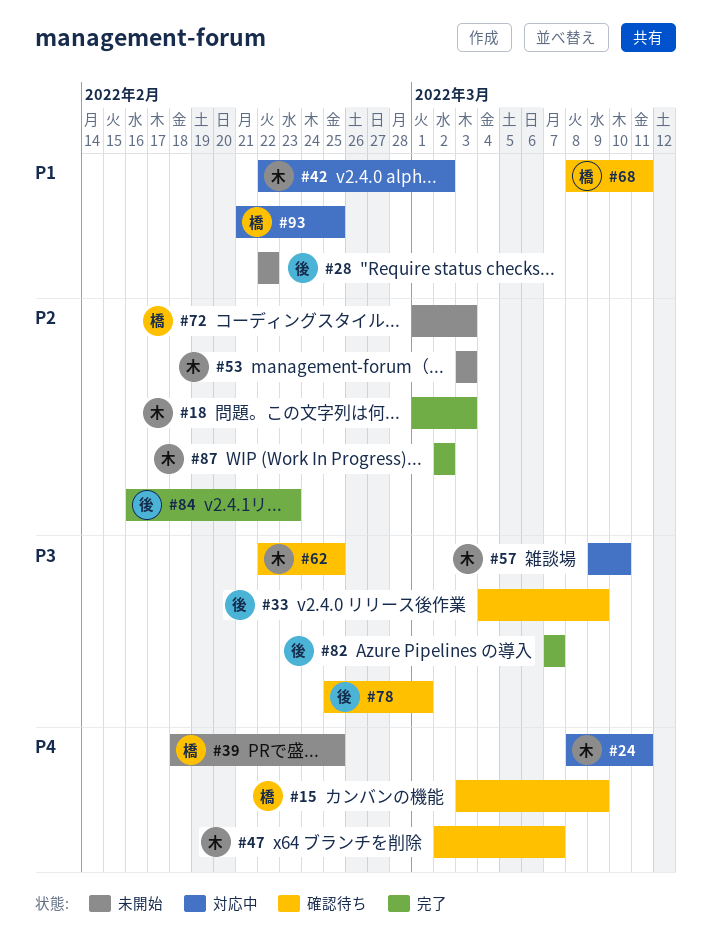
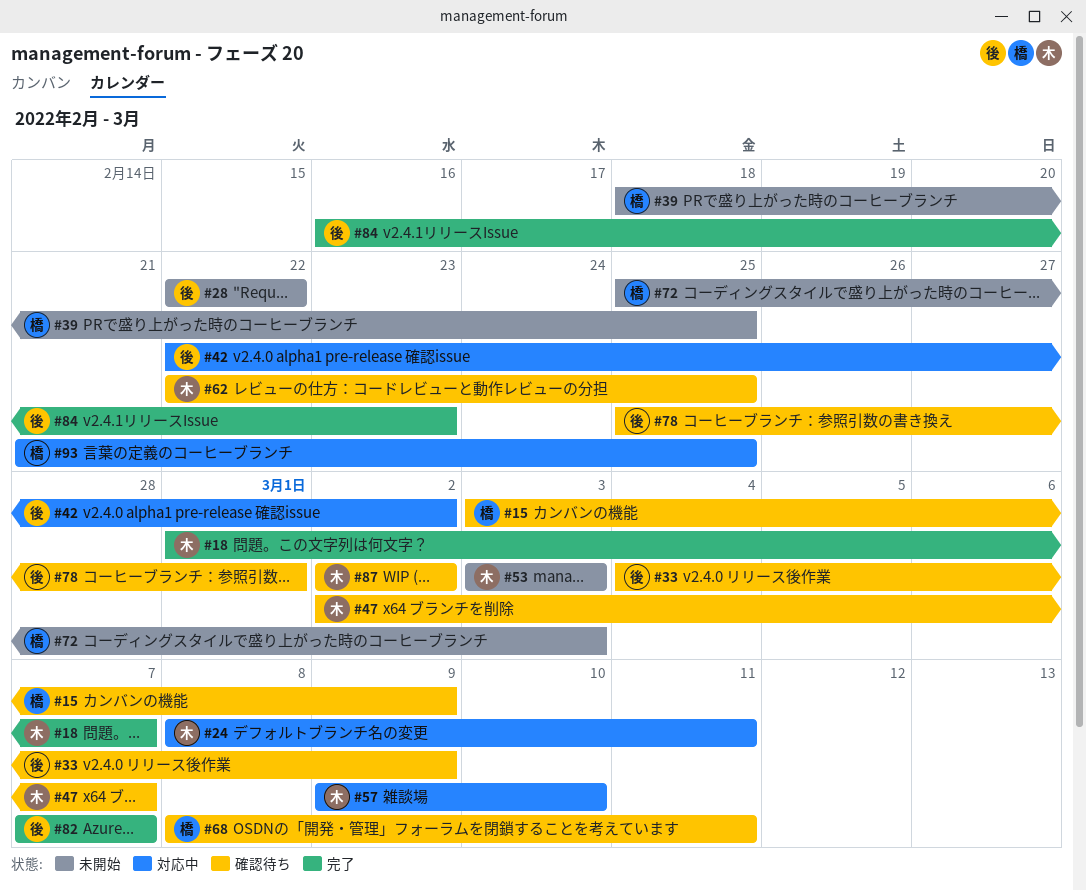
#18, due: Mar 3 -> Mar 7
#42, owner: 木 -> 後
#72, start: Mar 1 -> Feb 25
#87, status: 完了 -> 確認待ち

